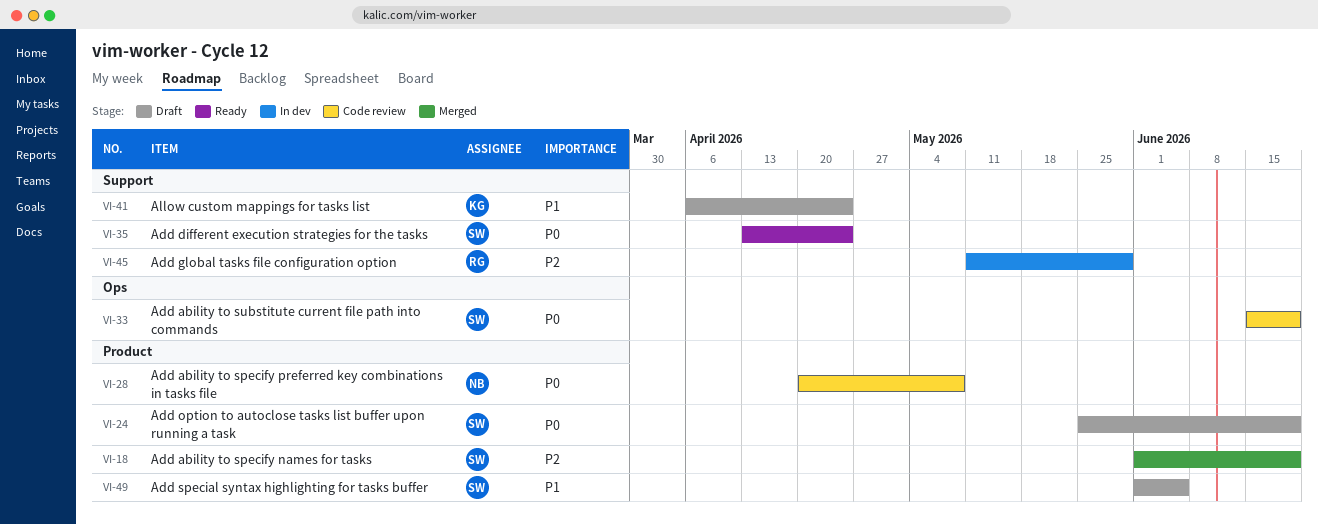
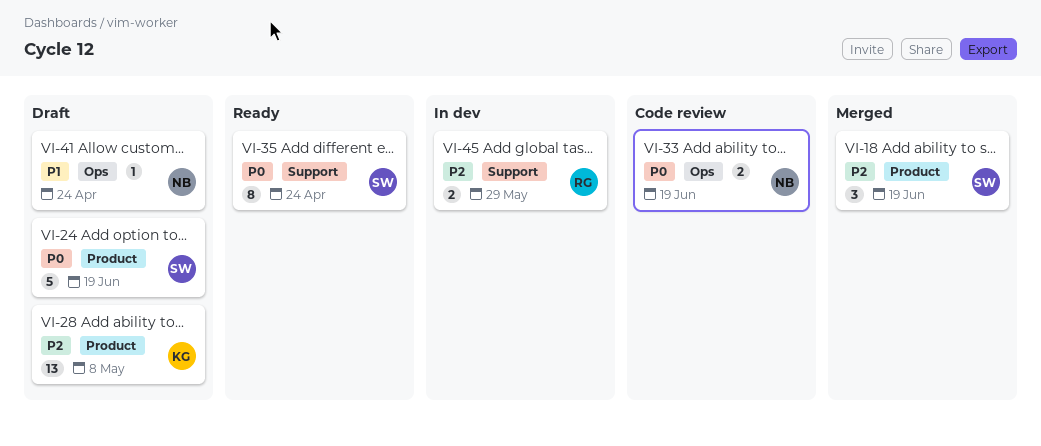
VI-28, status: Code review -> Draft
VI-28, owner: NB -> KG
VI-28, priority: P0 -> P2
VI-33, owner: SW -> NB
VI-41, owner: KG -> NB
VI-41, label: Support -> Ops
VI-49: present -> none

